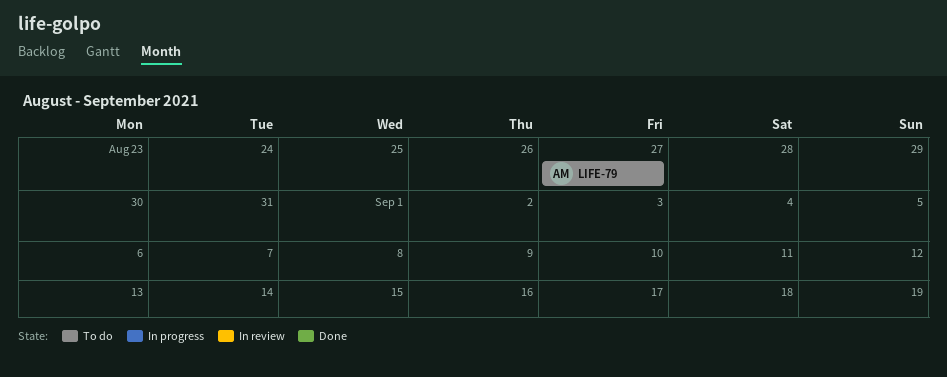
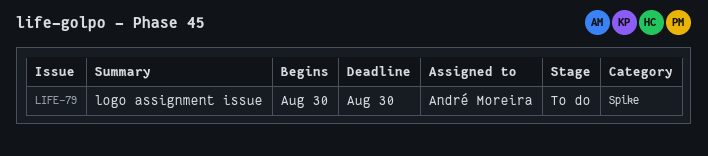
LIFE-79, start: Aug 27 -> Aug 30
LIFE-79, due: Aug 27 -> Aug 30

